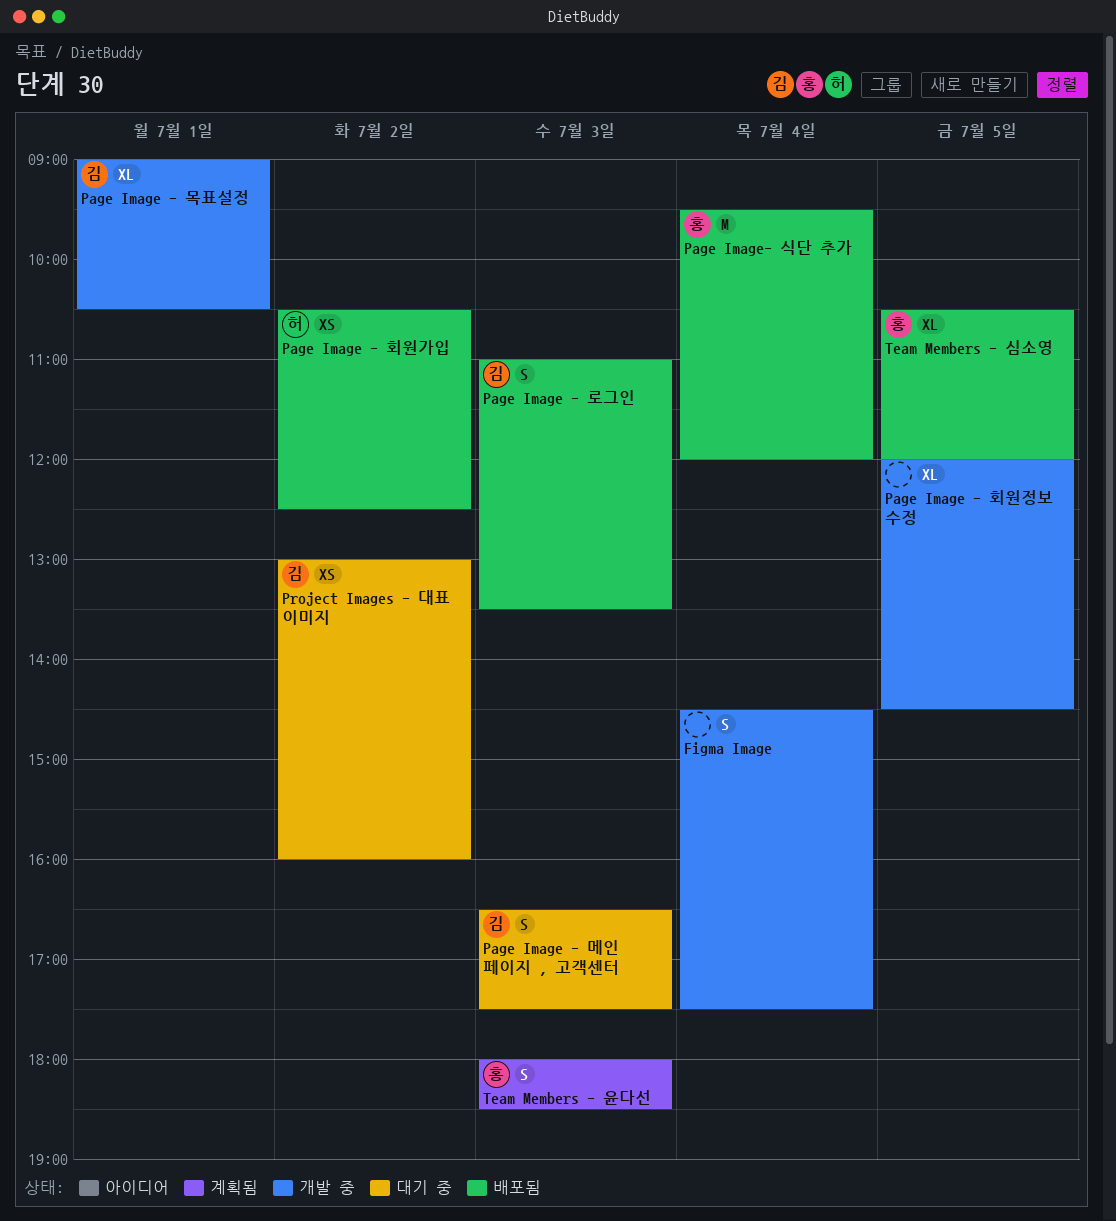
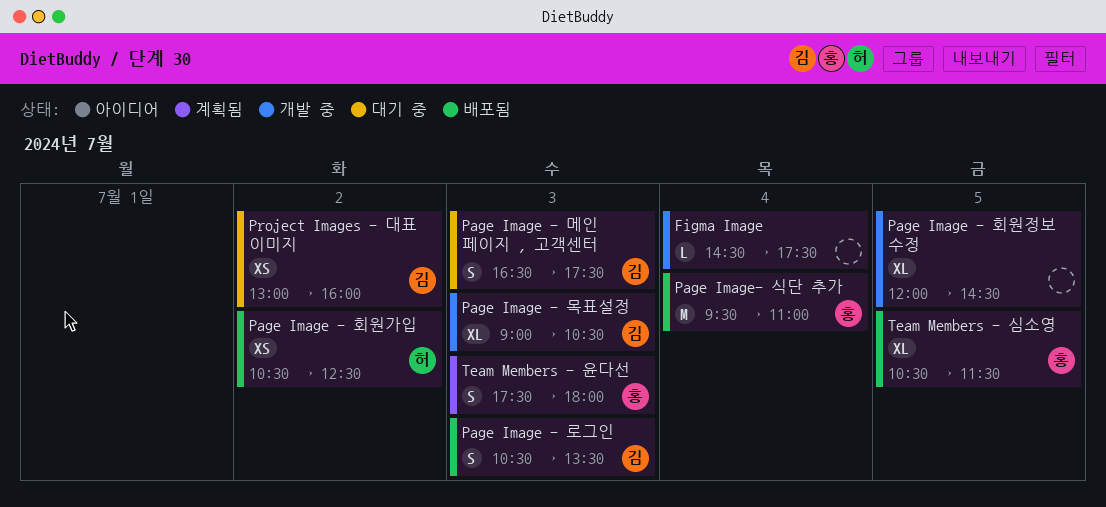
Figma Image, estimate: S -> L
Page Image - 로그인, begins: 11:00 -> 10:30
Page Image - 목표설정, day: Jul 1 -> Jul 3
Page Image- 식단 추가, ends: 12:00 -> 11:00
Team Members - 심소영, ends: 12:00 -> 11:30
Team Members - 윤다선, begins: 18:00 -> 17:30
Team Members - 윤다선, ends: 18:30 -> 18:00

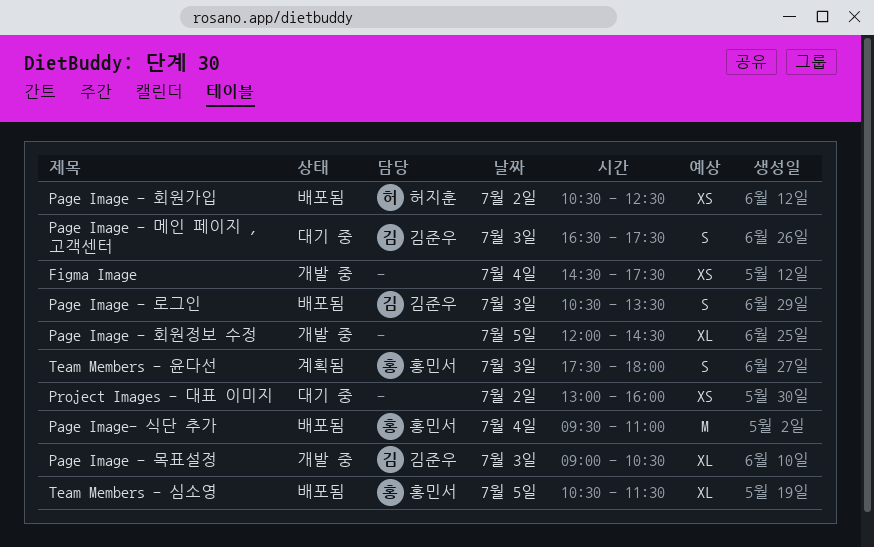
Figma Image, estimate: L -> XS
Project Images - 대표 이미지, owner: 김준우 -> none

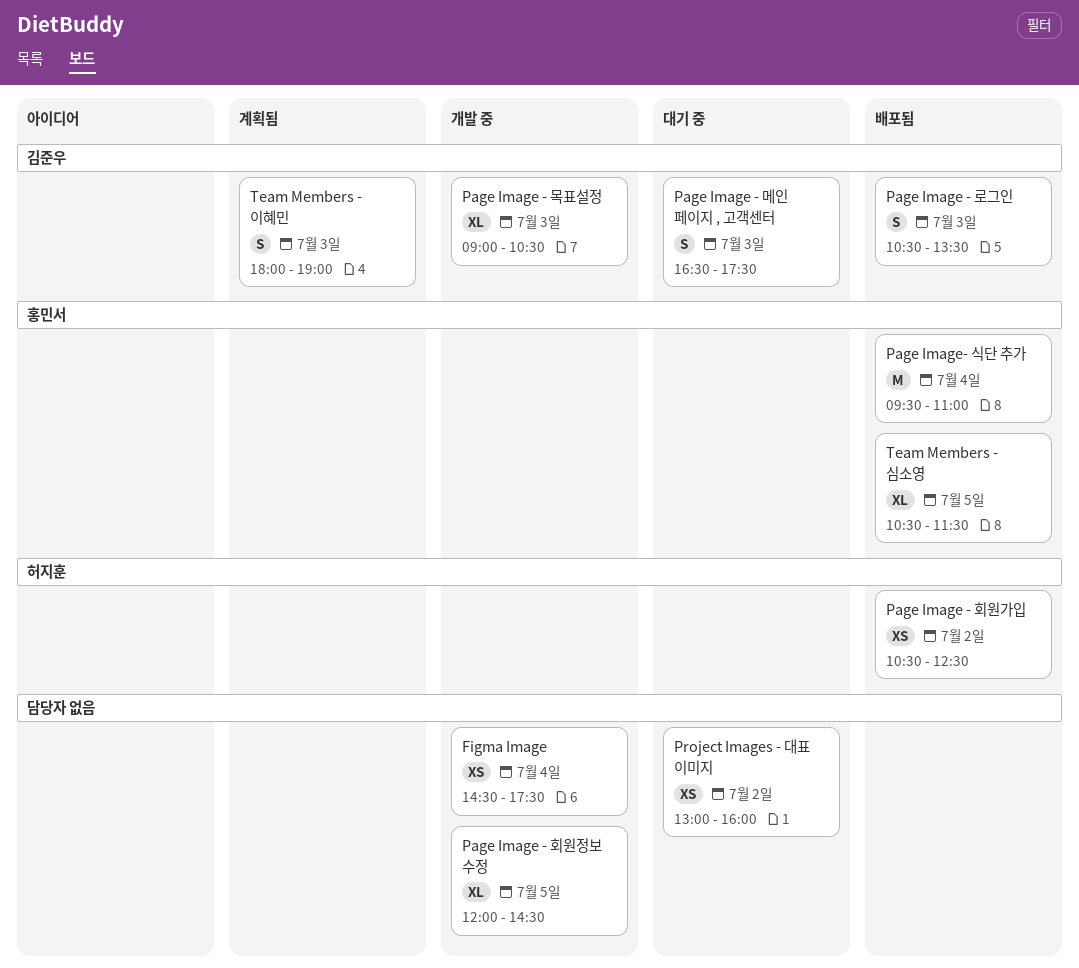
Team Members - 윤다선: present -> none
Team Members - 이혜민: none -> present

